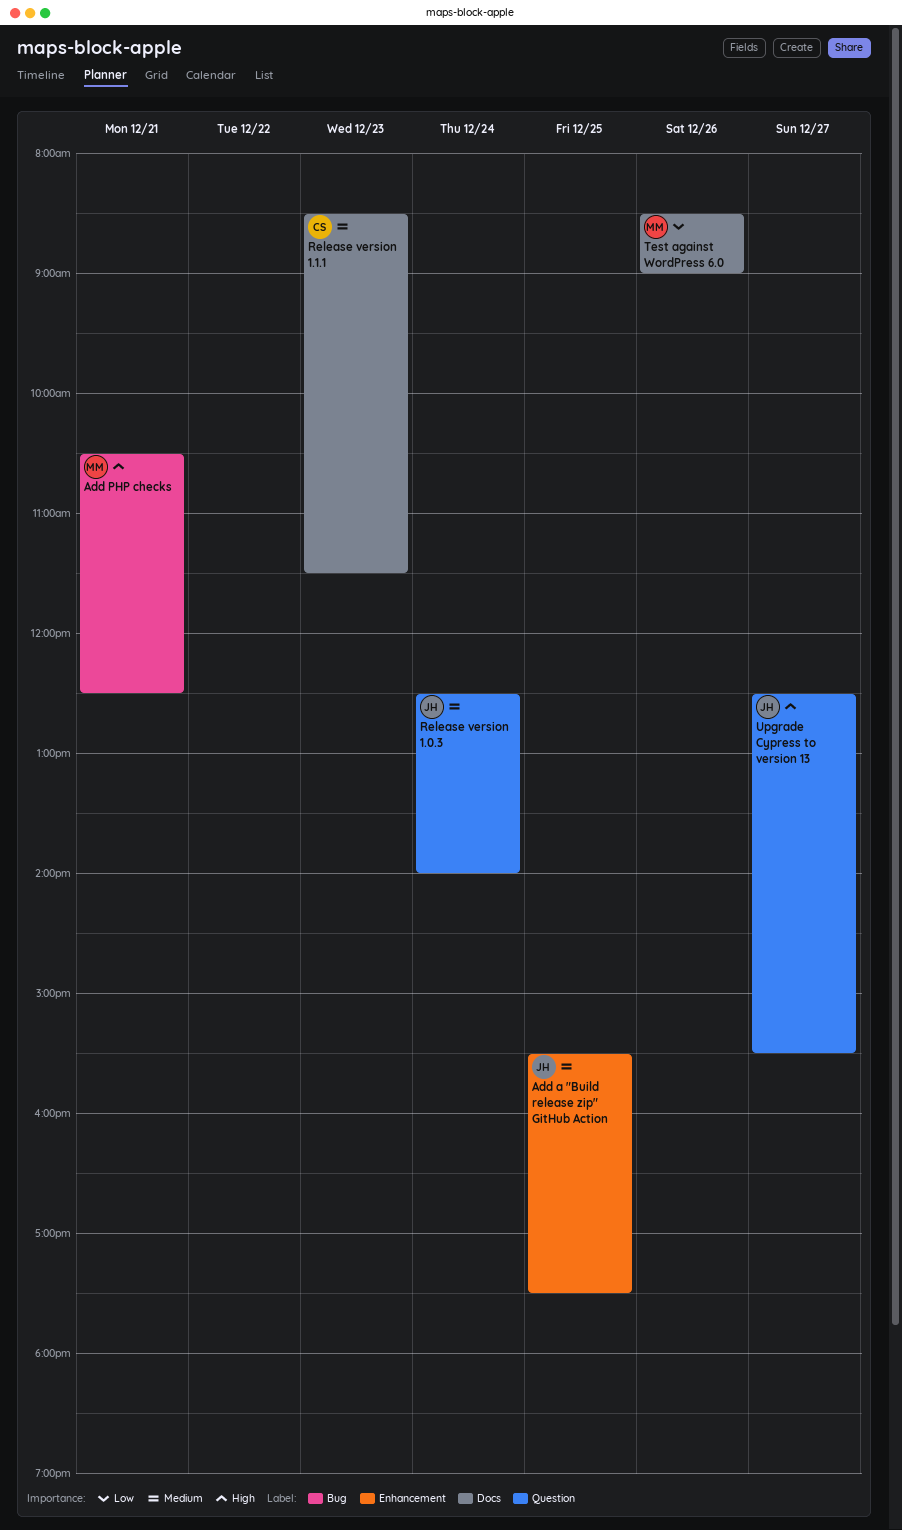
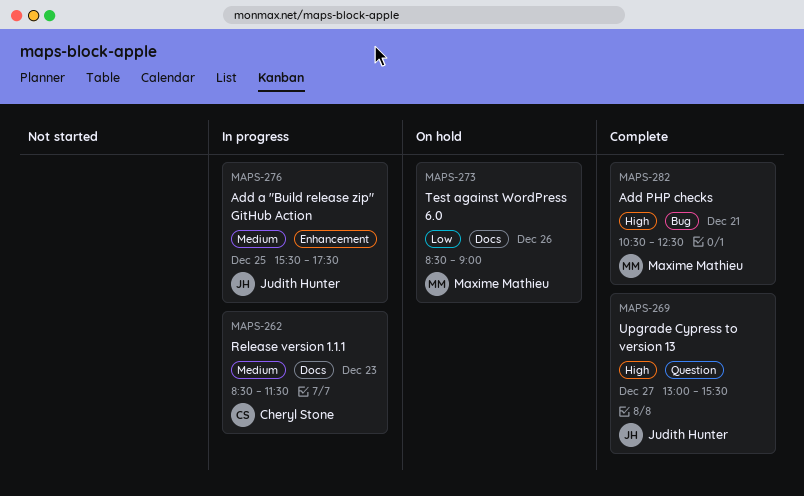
Release version 1.0.3: present -> none
Upgrade Cypress to version 13, begins: 12:30 -> 13:00

